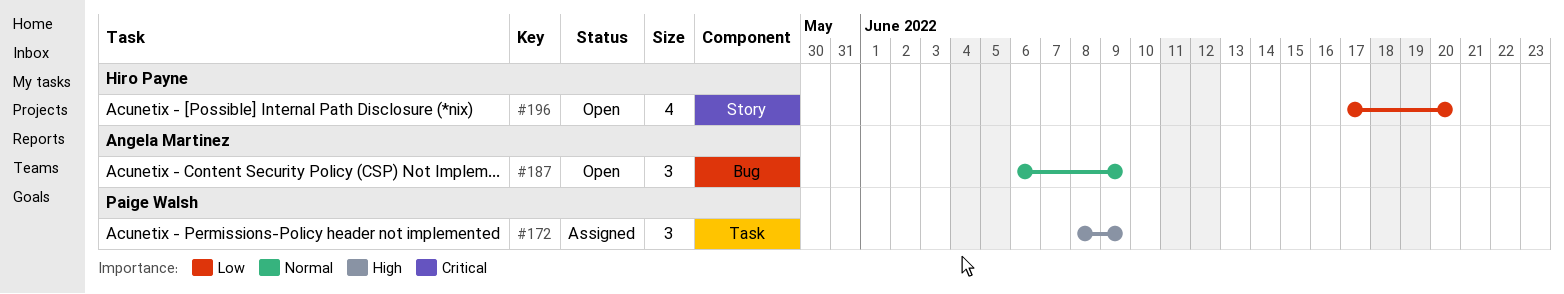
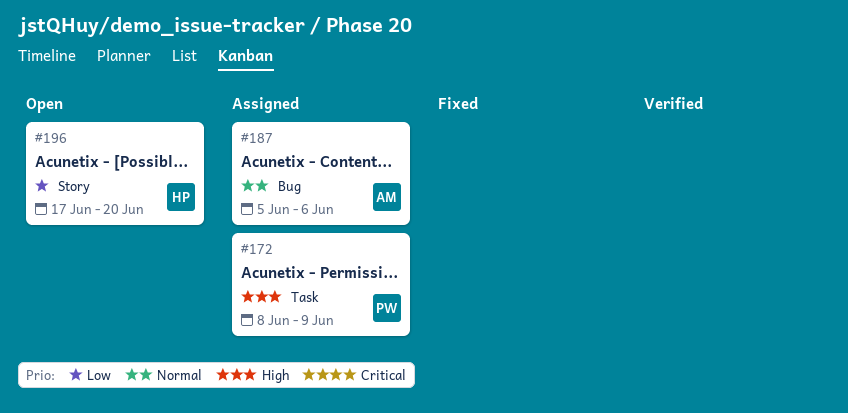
#187, status: Open -> Assigned
#187, start: Jun 6 -> Jun 5
#187, due: Jun 9 -> Jun 6

